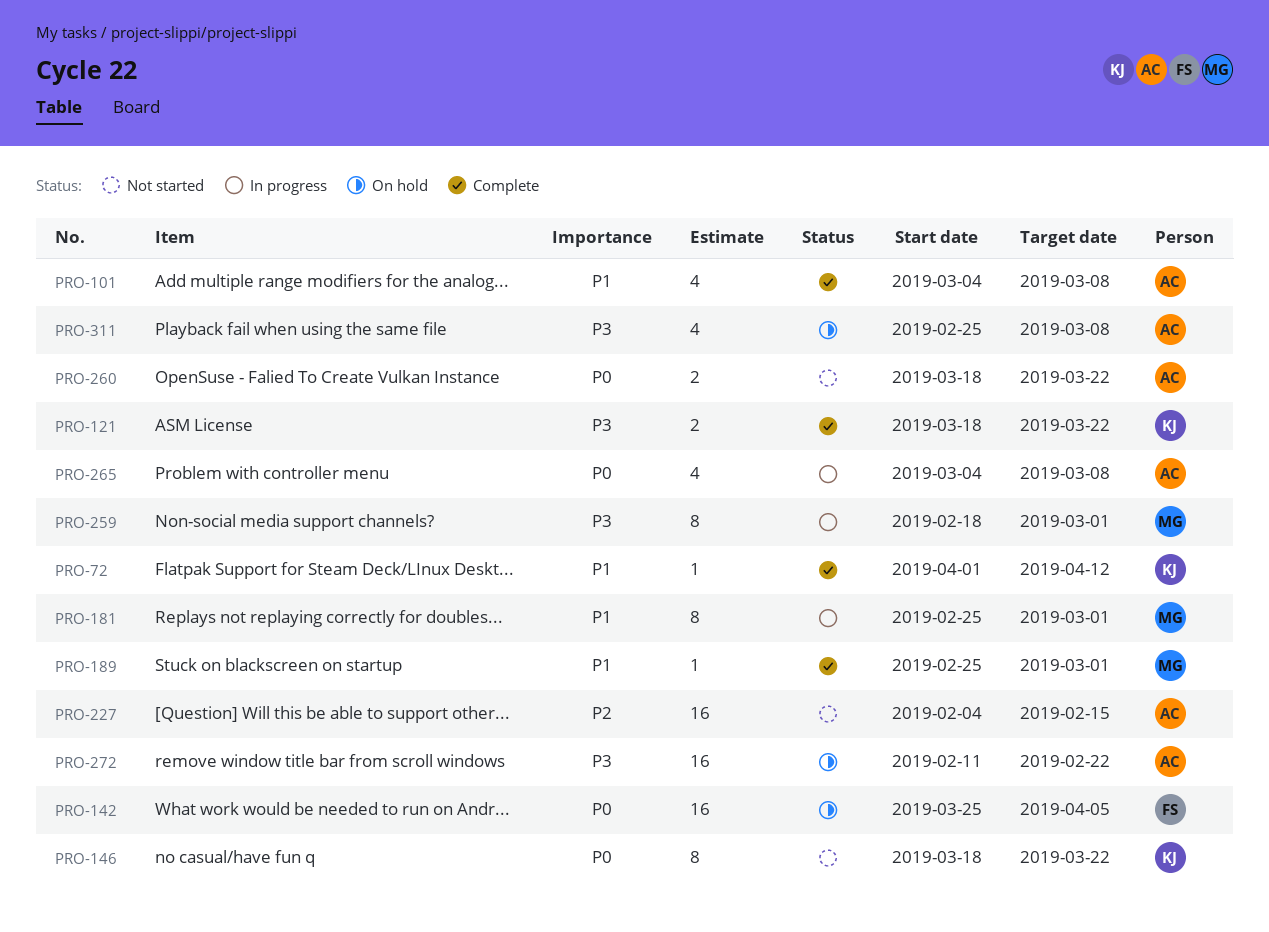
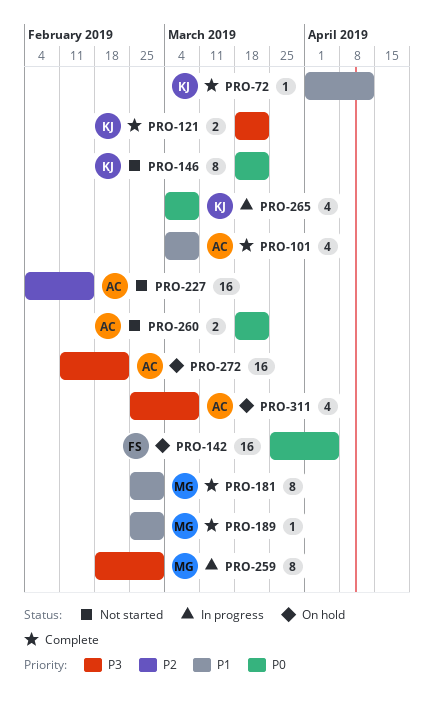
PRO-181, status: In progress -> Complete
PRO-265, owner: AC -> KJ

